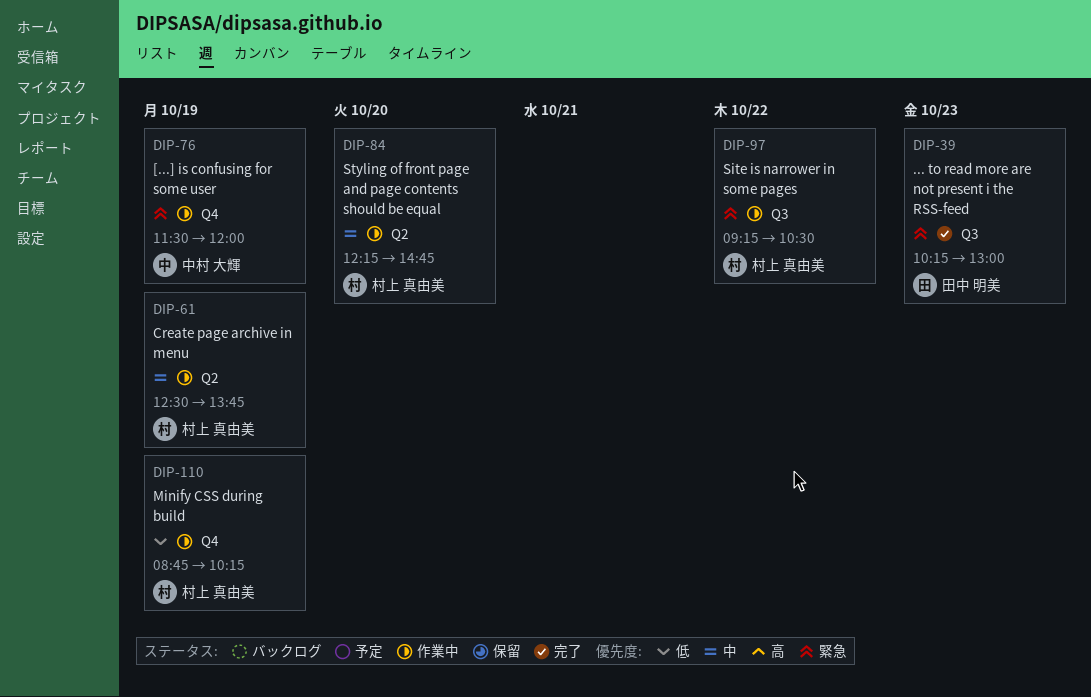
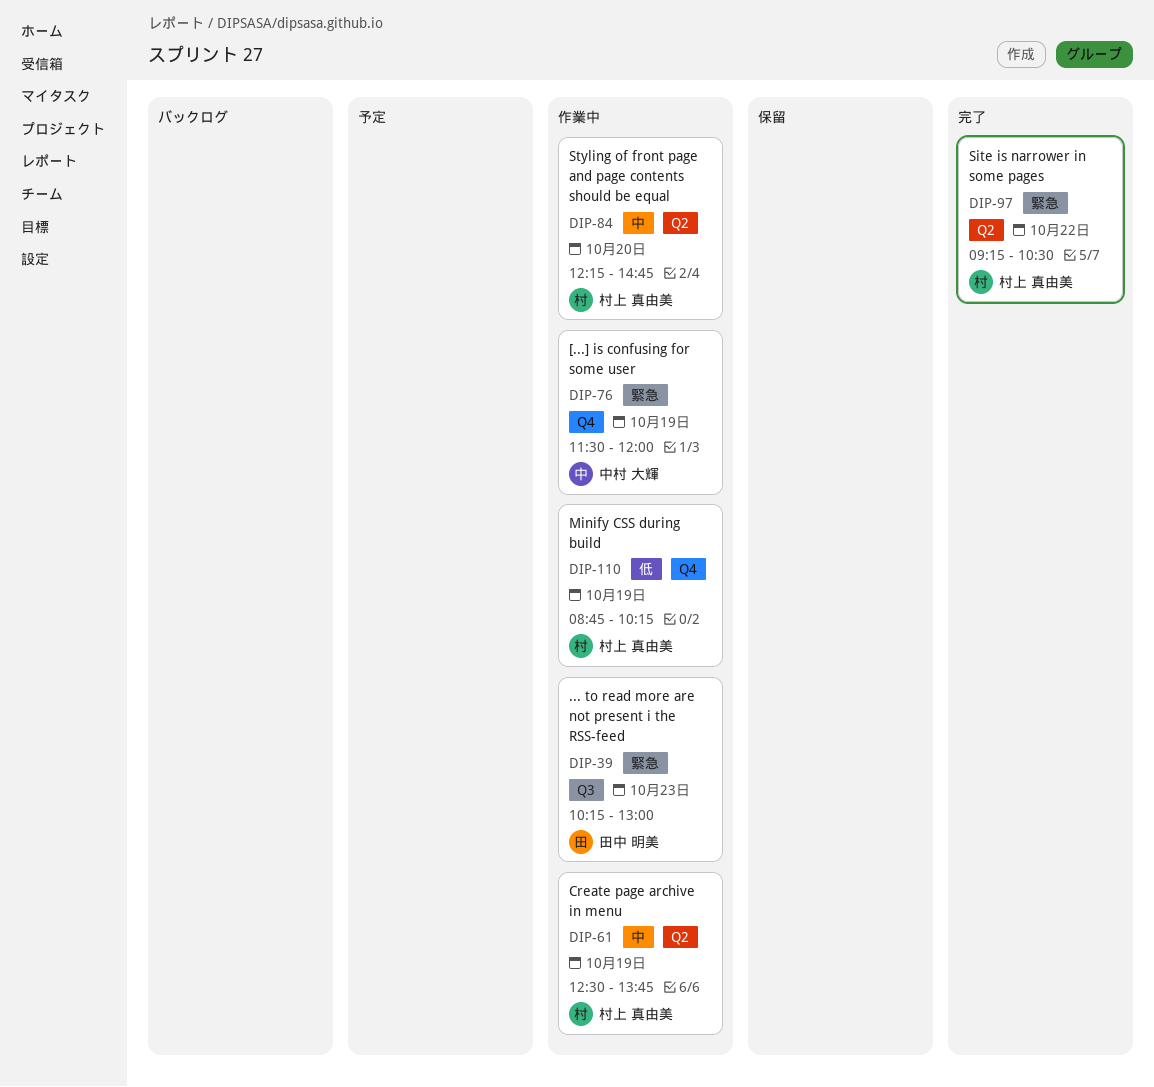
DIP-39, status: 完了 -> 作業中
DIP-97, status: 作業中 -> 完了
DIP-97, label: Q3 -> Q2

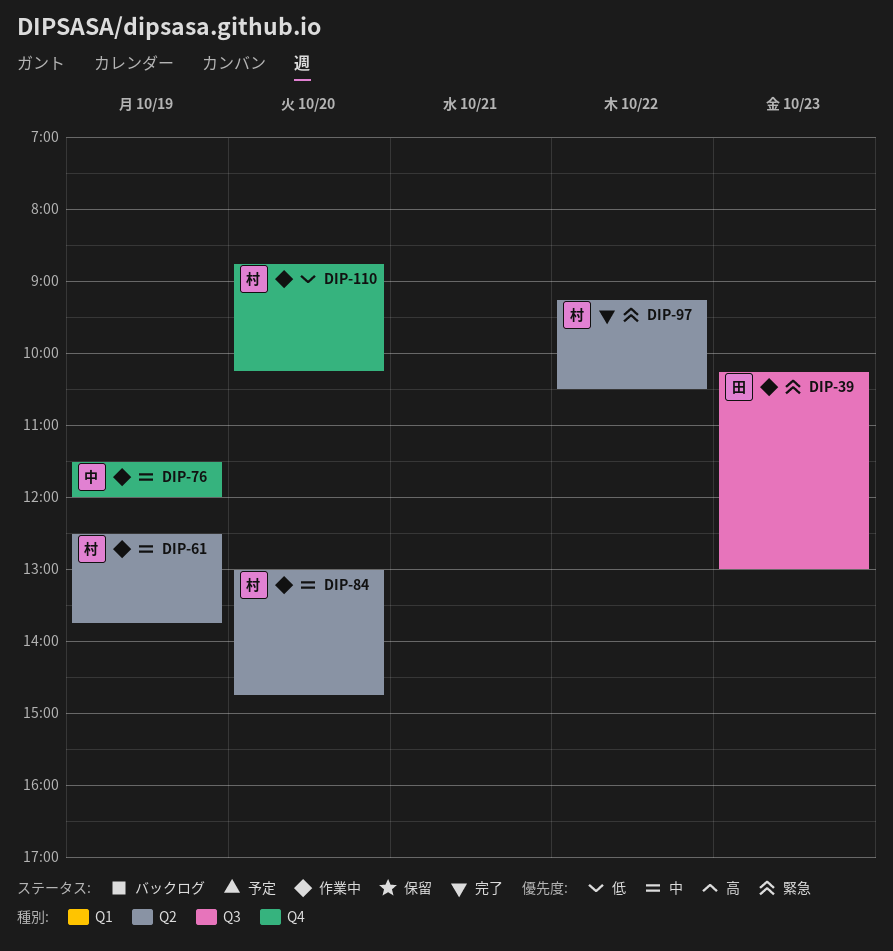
DIP-76, priority: 緊急 -> 中
DIP-84, begins: 12:15 -> 13:00
DIP-110, day: Oct 19 -> Oct 20

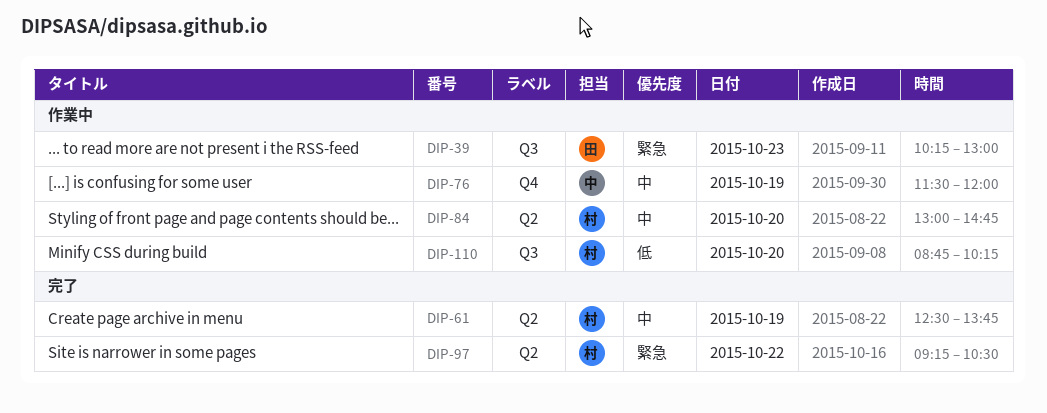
DIP-61, status: 作業中 -> 完了
DIP-110, label: Q4 -> Q3

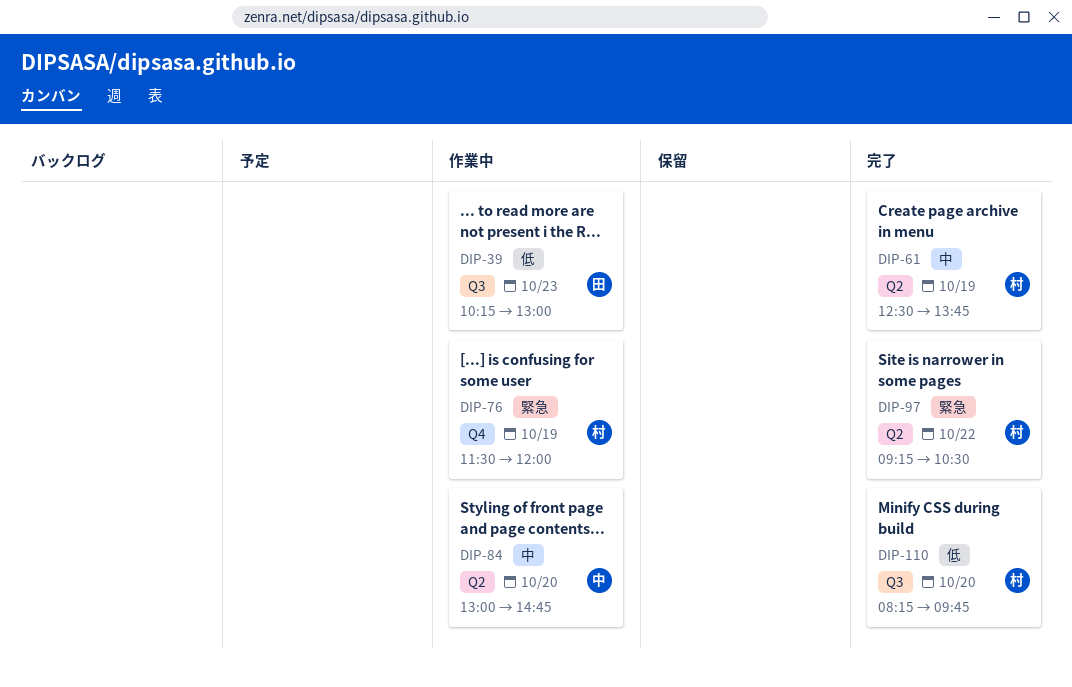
DIP-39, priority: 緊急 -> 低
DIP-76, owner: 中 -> 村
DIP-76, priority: 中 -> 緊急
DIP-84, owner: 村 -> 中
DIP-110, status: 作業中 -> 完了
DIP-110, begins: 08:45 -> 08:15
DIP-110, ends: 10:15 -> 09:45

